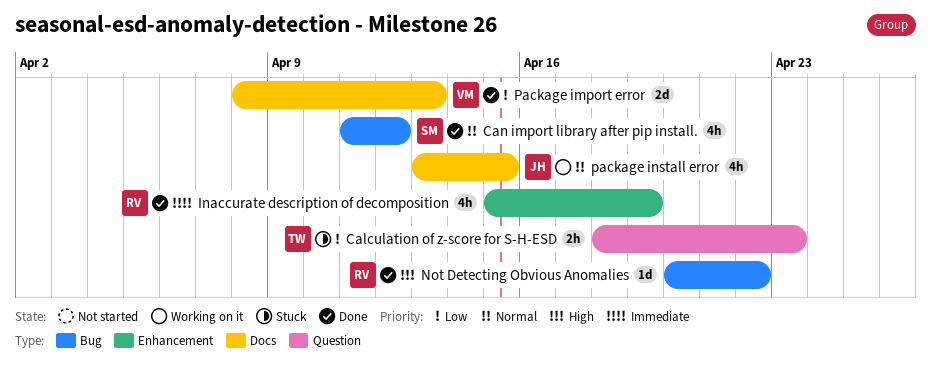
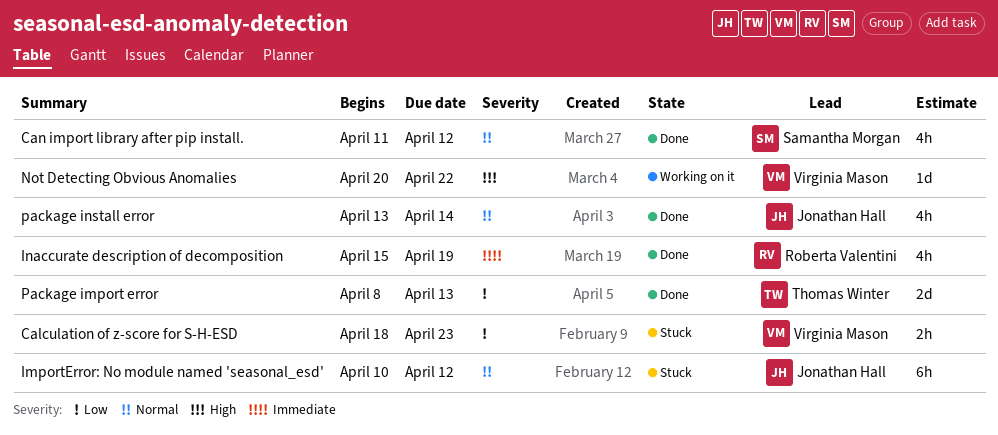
Calculation of z-score for S-H-ESD, owner: Thomas Winter -> Virginia Mason
ImportError: No module named 'seasonal_esd': none -> present
Not Detecting Obvious Anomalies, status: Done -> Working on it
Not Detecting Obvious Anomalies, owner: Roberta Valentini -> Virginia Mason
Package import error, owner: Virginia Mason -> Thomas Winter
package install error, status: Working on it -> Done
package install error, due: Apr 15 -> Apr 14

